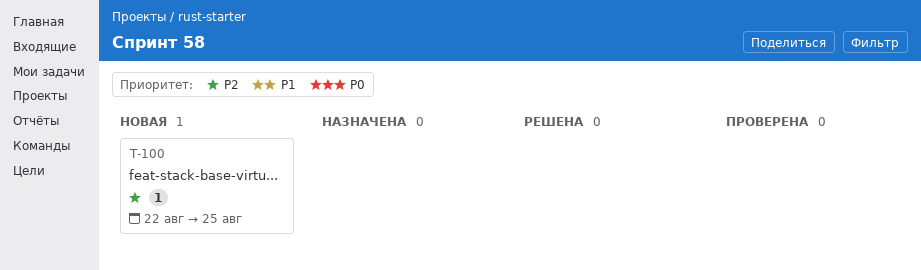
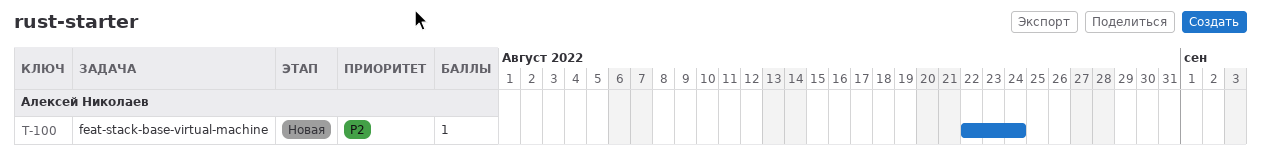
T-100, due: Aug 25 -> Aug 24

